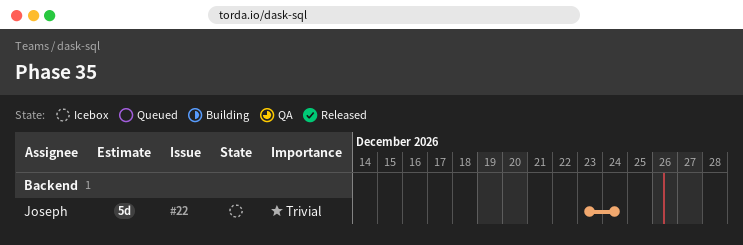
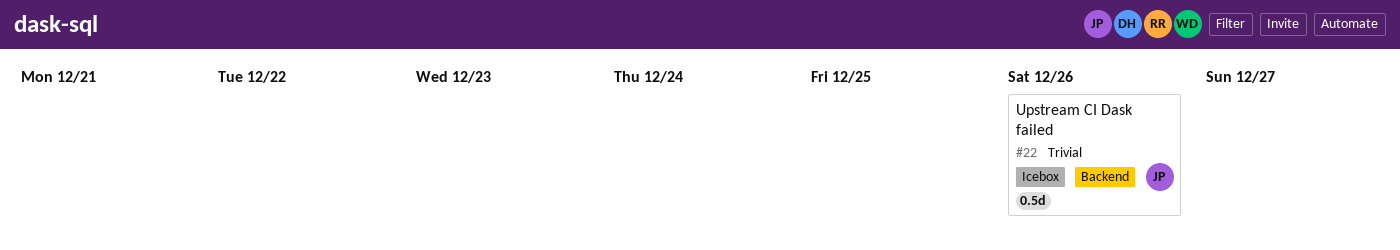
#22, estimate: 5d -> 0.5d
#22, due: Dec 24 -> Dec 26

